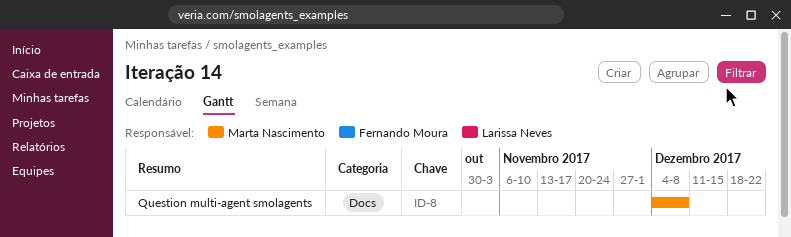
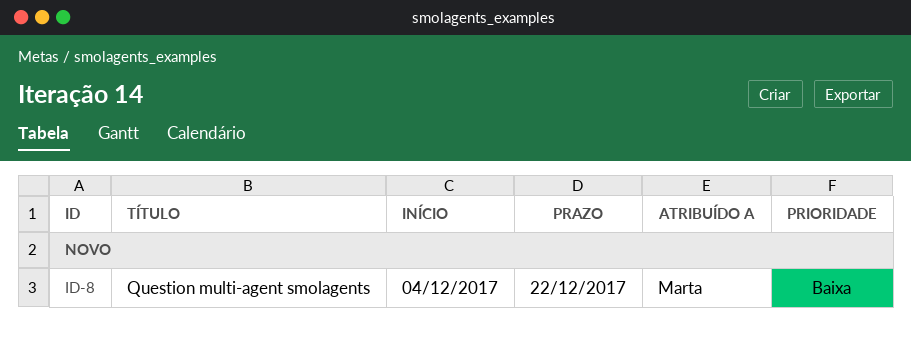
ID-8, due: Dec 8 -> Dec 22

